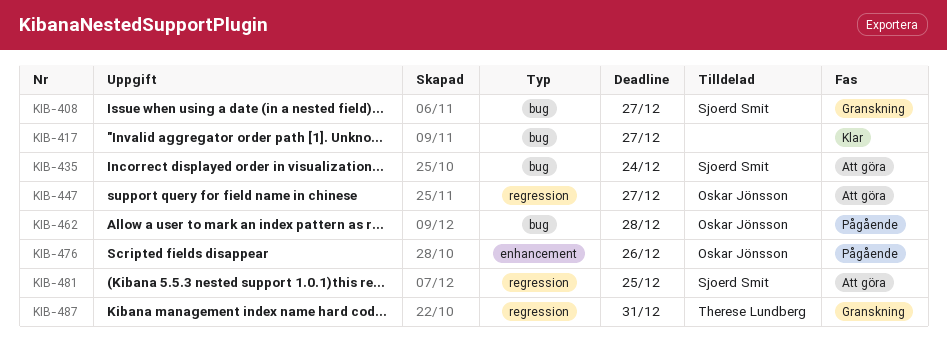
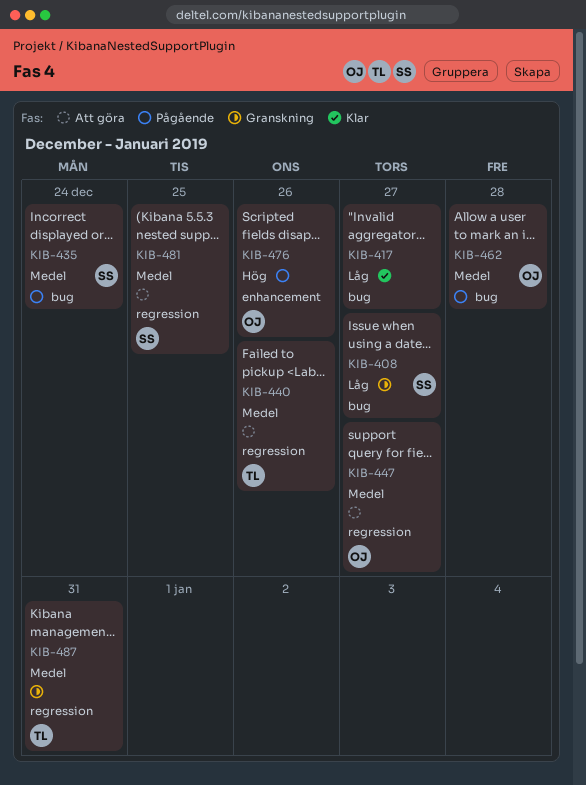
KIB-435, status: Att göra -> Pågående
KIB-440: none -> present

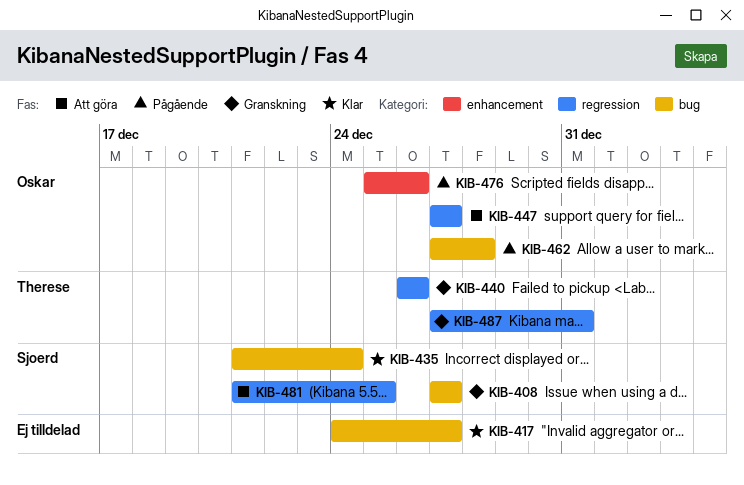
KIB-435, status: Pågående -> Klar
KIB-440, status: Att göra -> Granskning

